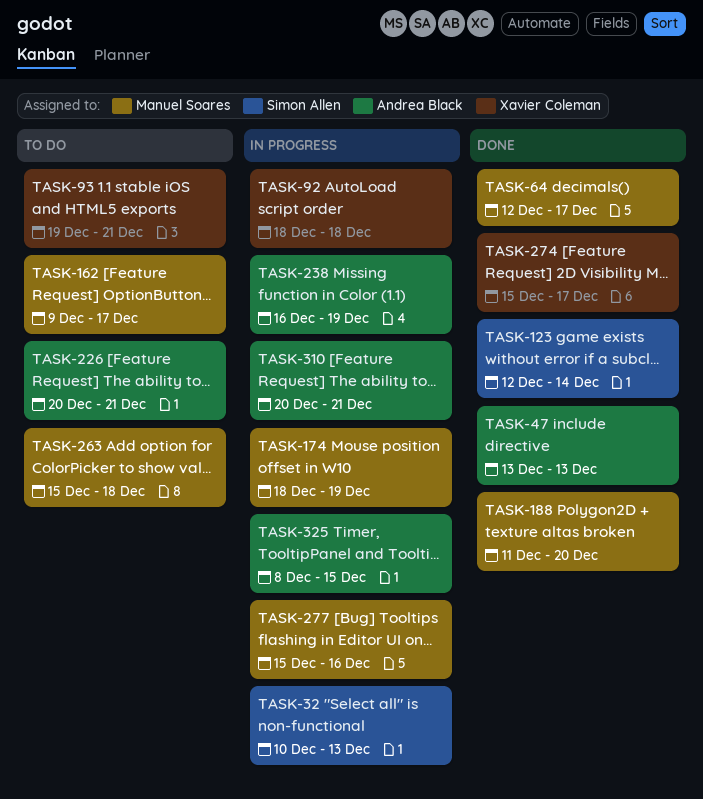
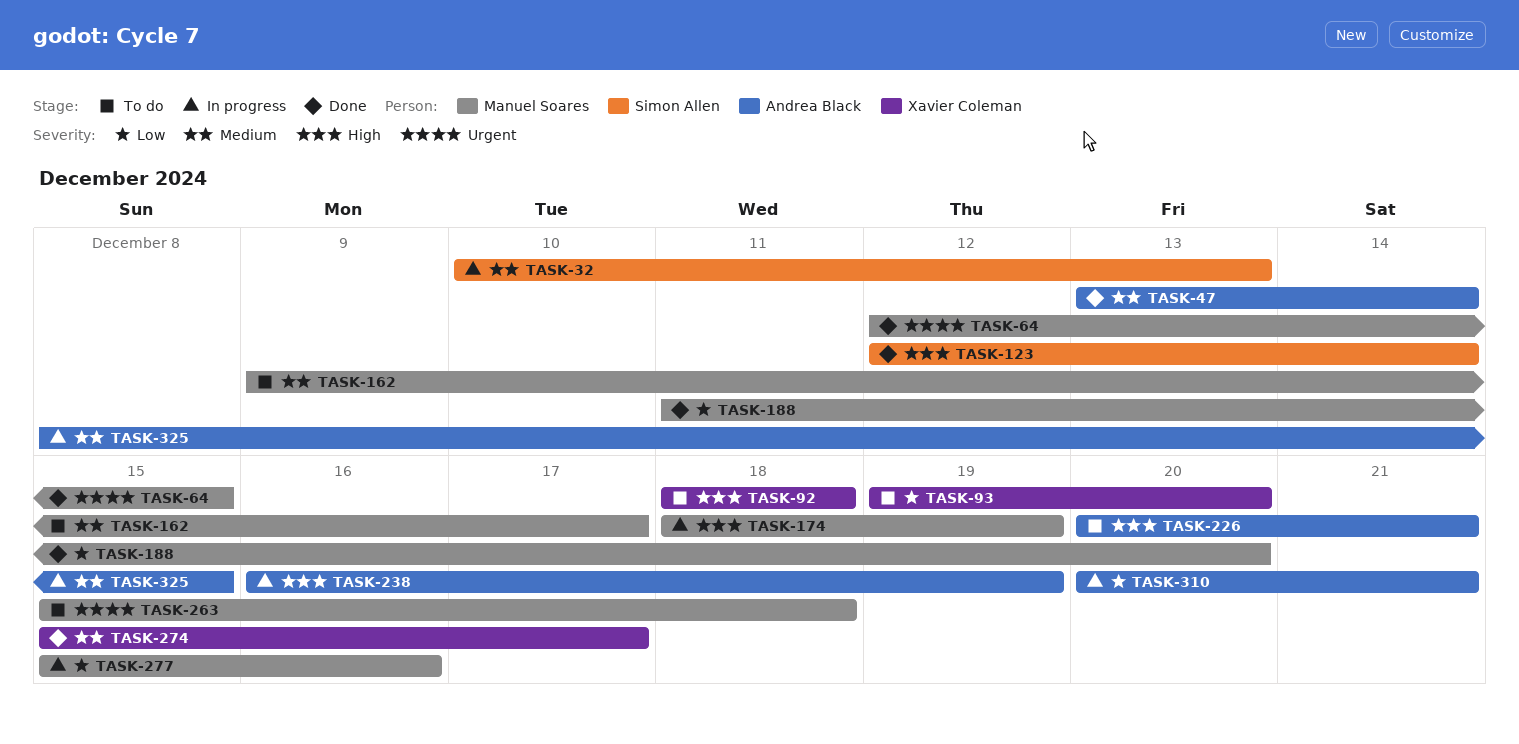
TASK-47, due: Dec 13 -> Dec 14
TASK-64, due: Dec 17 -> Dec 15
TASK-92, status: In progress -> To do
TASK-93, due: Dec 21 -> Dec 20

